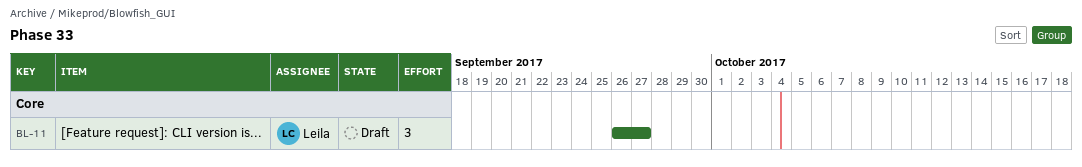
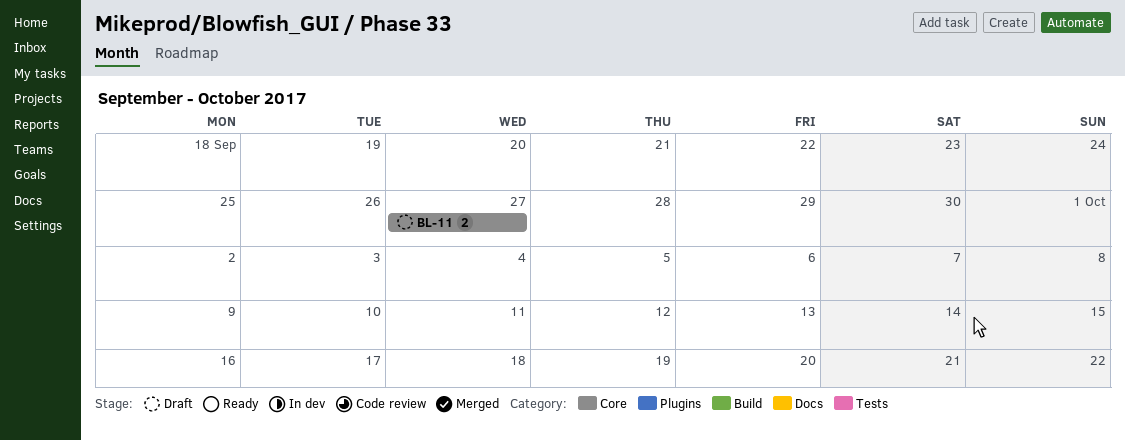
BL-11, estimate: 3 -> 2
BL-11, start: Sep 26 -> Sep 27

